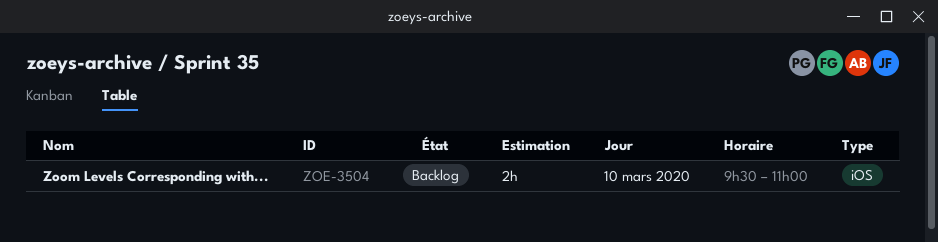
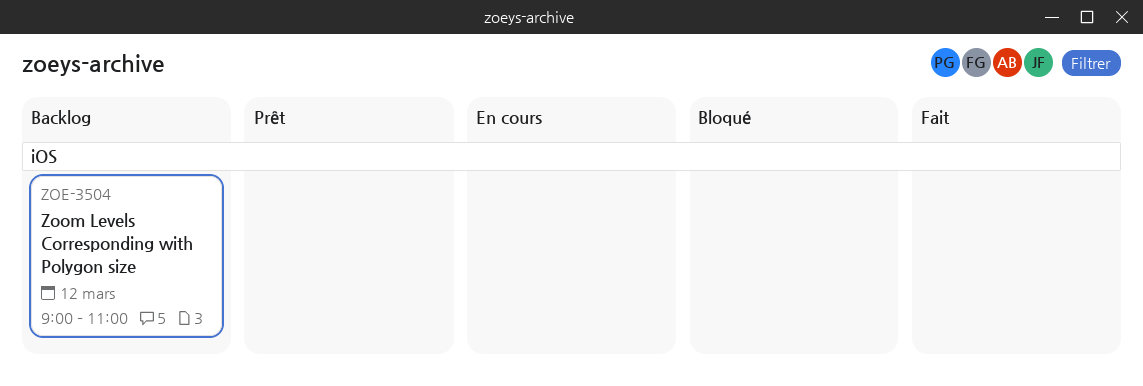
ZOE-3504, day: Mar 10 -> Mar 12
ZOE-3504, begins: 09:30 -> 09:00

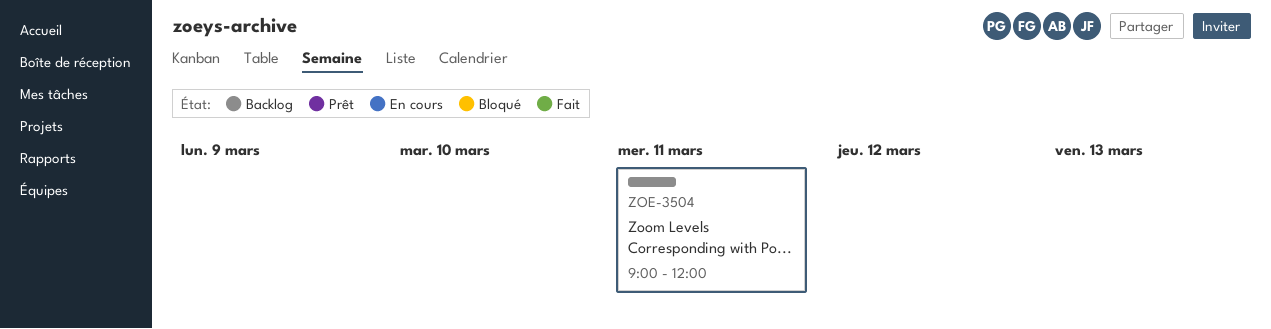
ZOE-3504, day: Mar 12 -> Mar 11
ZOE-3504, ends: 11:00 -> 12:00

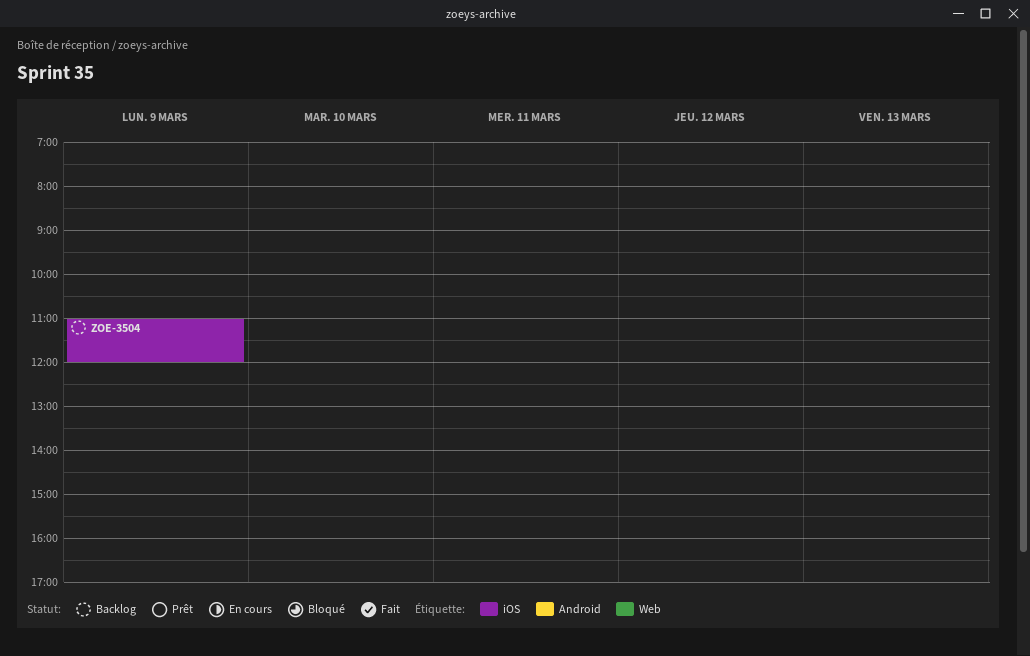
ZOE-3504, day: Mar 11 -> Mar 9
ZOE-3504, begins: 09:00 -> 11:00

